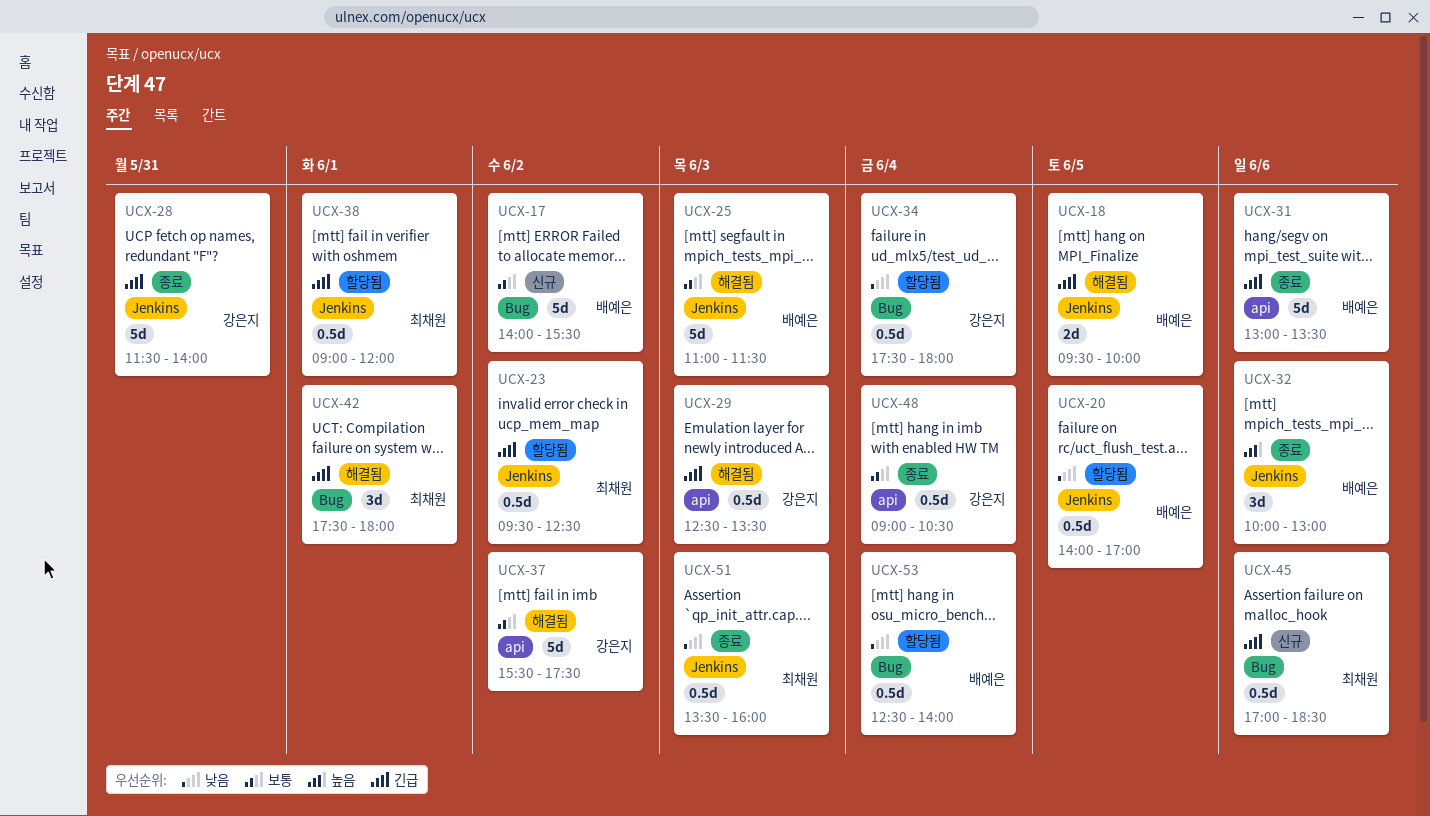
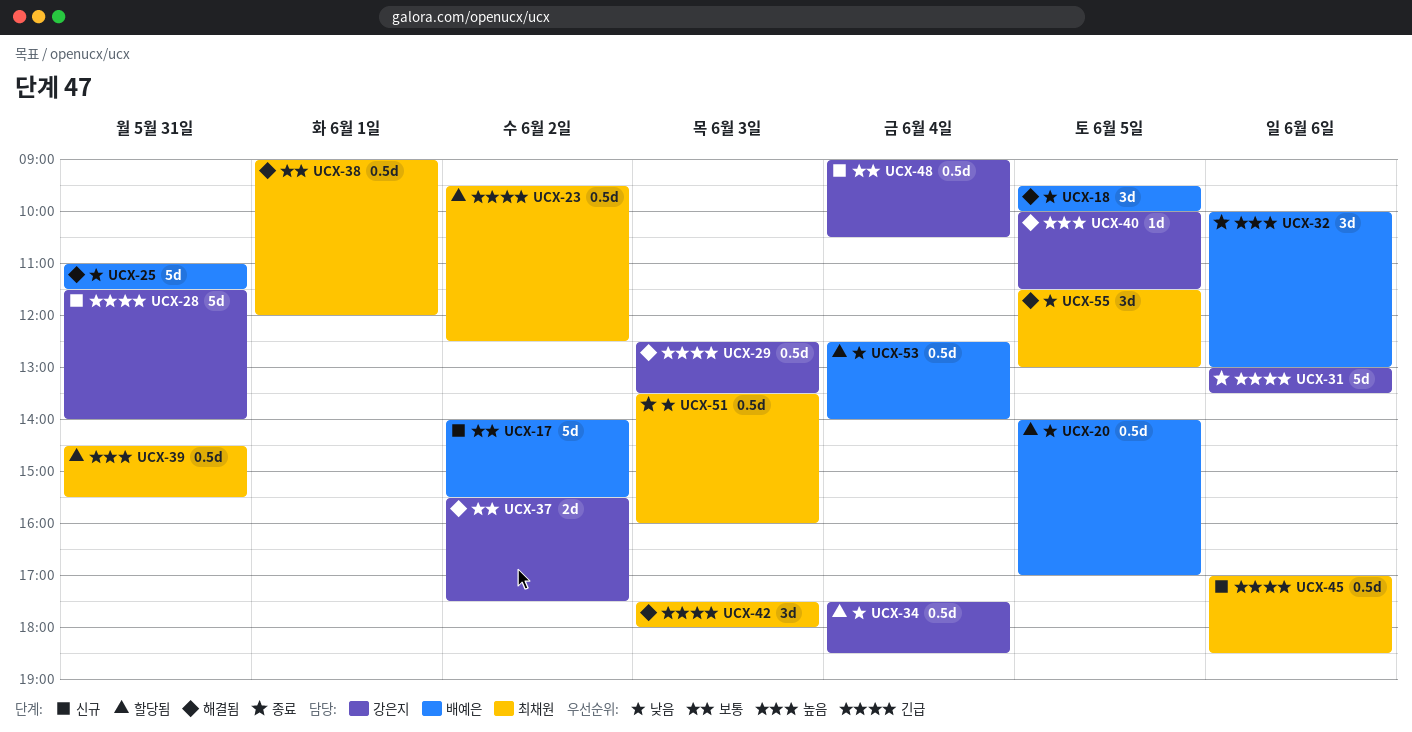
UCX-18, priority: 긴급 -> 낮음
UCX-18, estimate: 2d -> 3d
UCX-25, priority: 보통 -> 낮음
UCX-25, day: Jun 3 -> May 31
UCX-28, status: 종료 -> 신규
UCX-31, owner: 배예은 -> 강은지
UCX-34, ends: 18:00 -> 18:30
UCX-37, estimate: 5d -> 2d
UCX-38, status: 할당됨 -> 해결됨
UCX-38, priority: 긴급 -> 보통
UCX-39: none -> present
UCX-40: none -> present
UCX-42, day: Jun 1 -> Jun 3
UCX-48, status: 종료 -> 신규
UCX-55: none -> present

